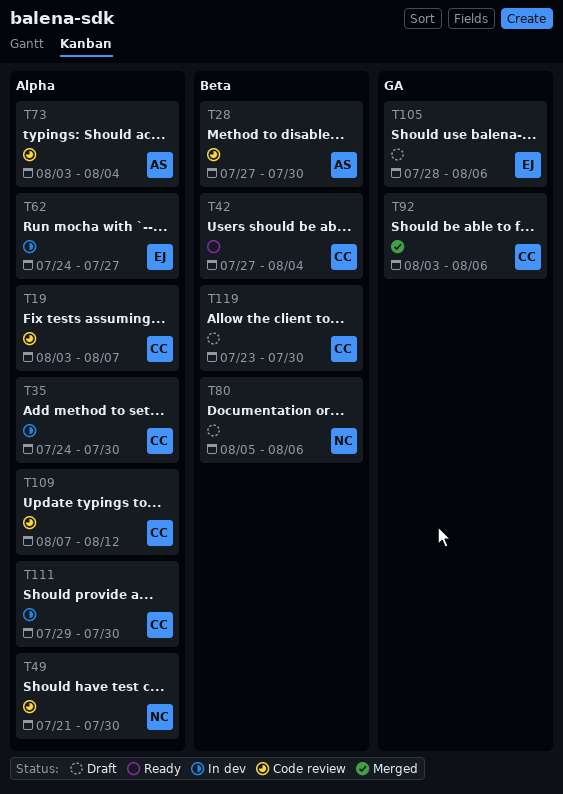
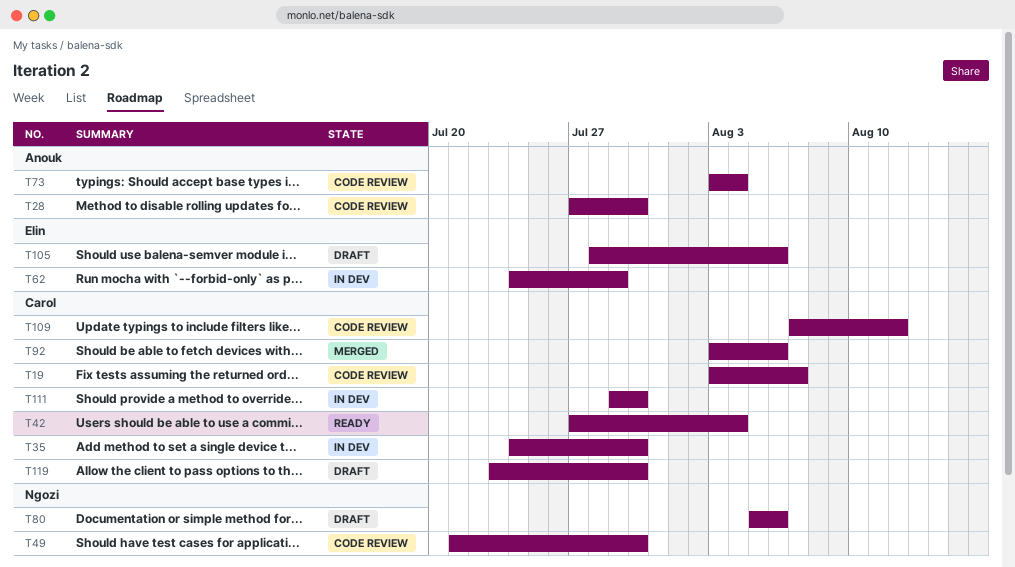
T62, due: Jul 27 -> Jul 29

